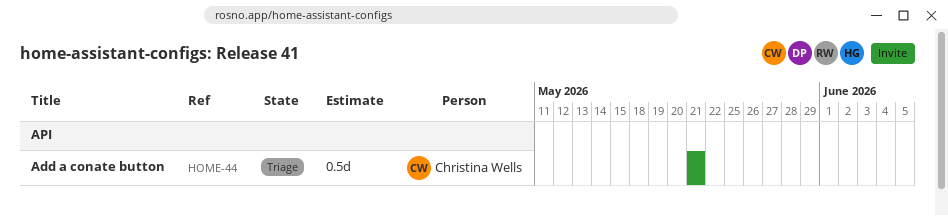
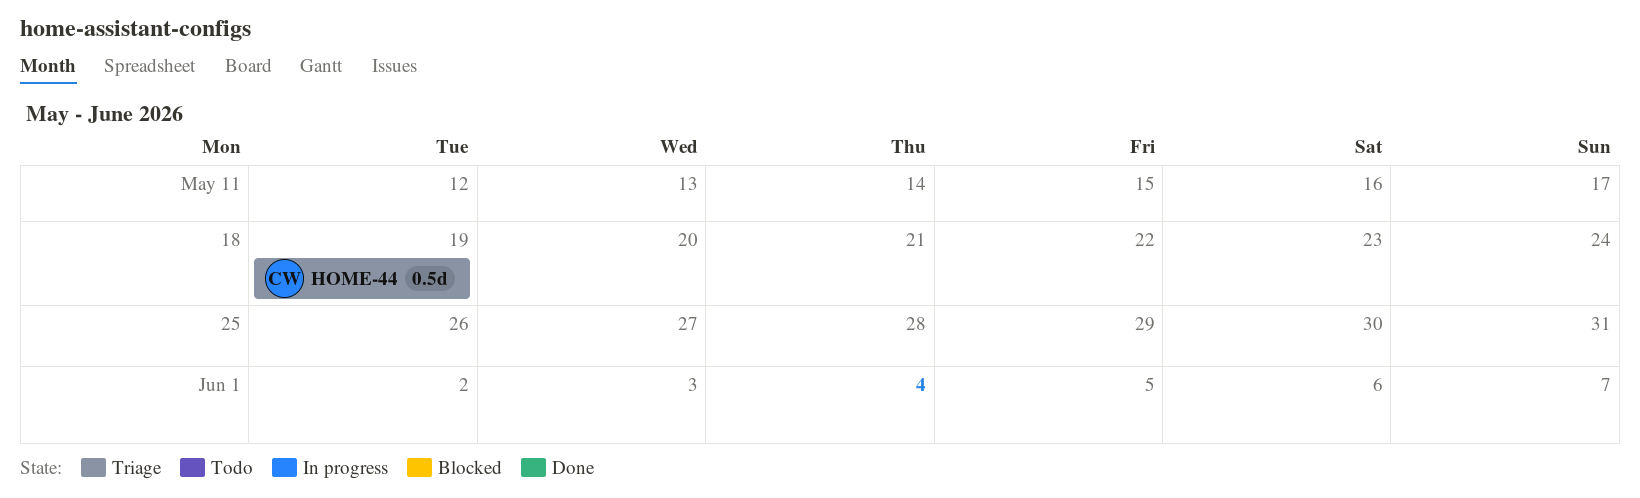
HOME-44, start: May 21 -> May 19
HOME-44, due: May 21 -> May 19

